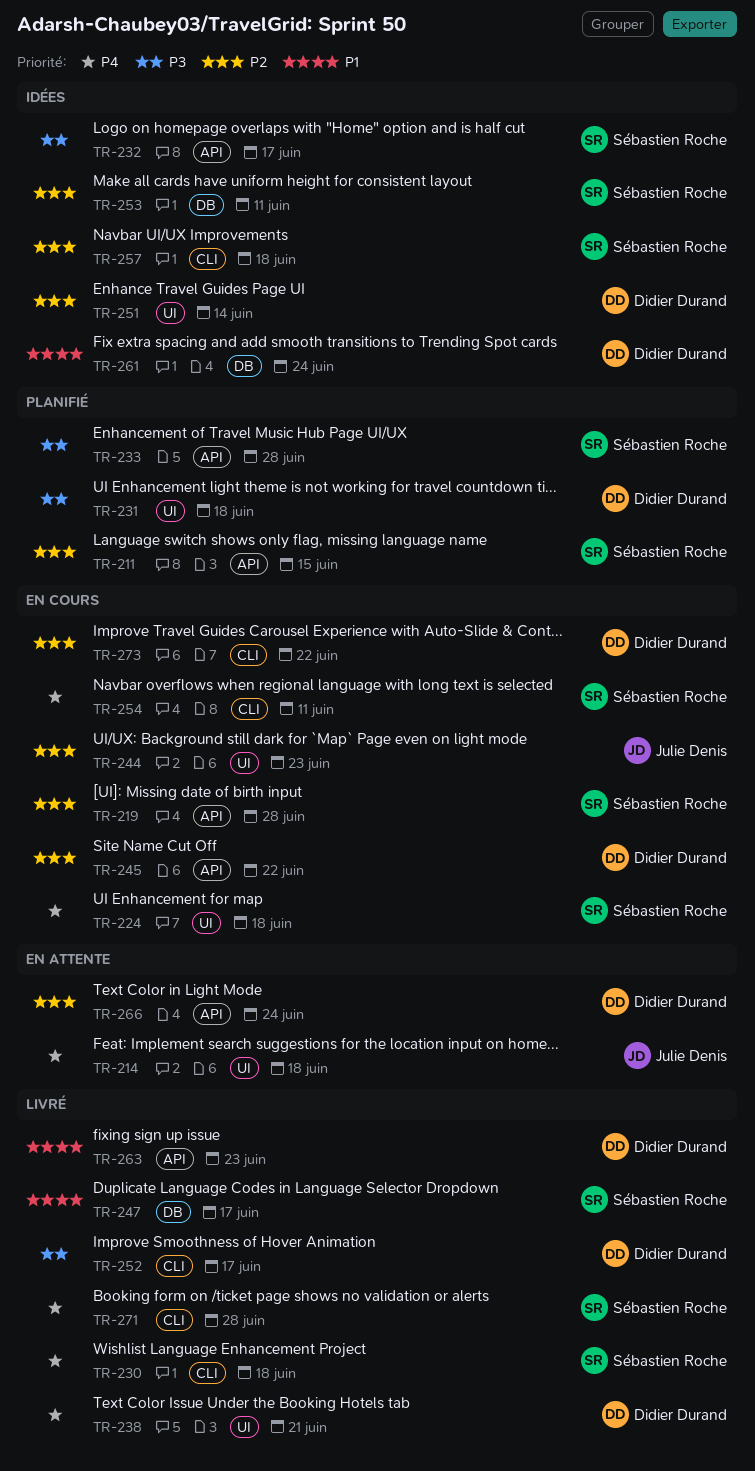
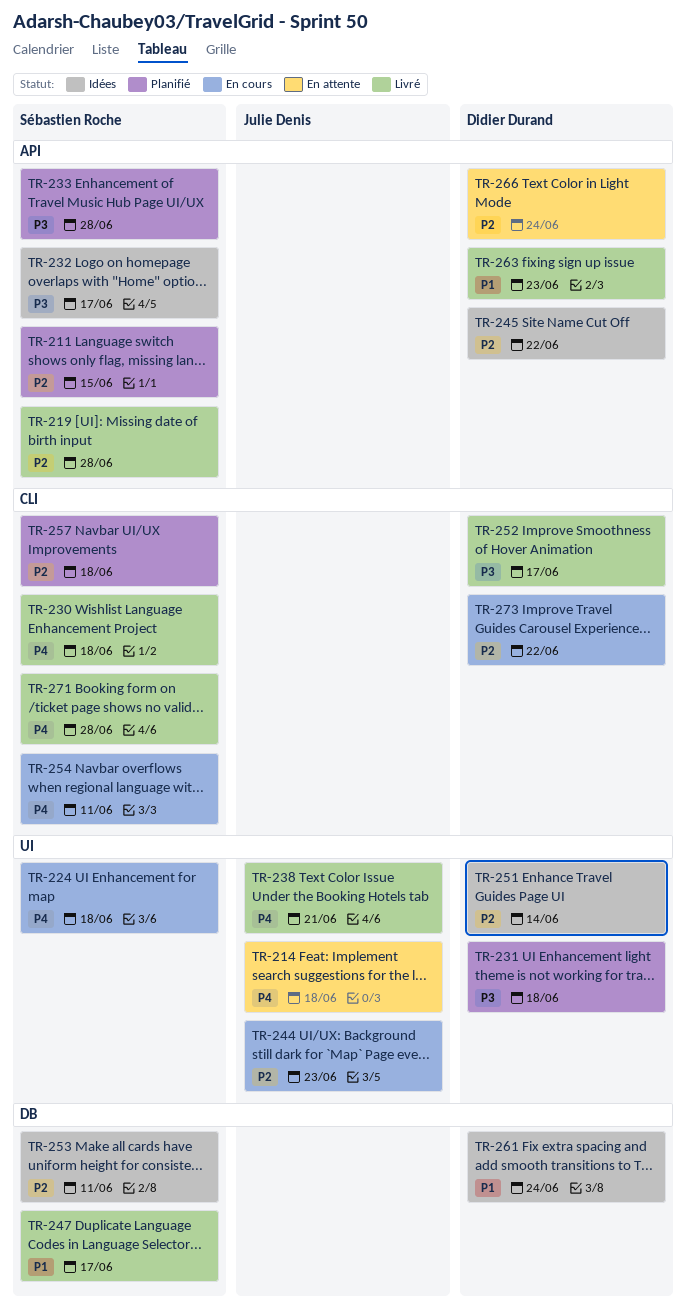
TR-219, status: En cours -> Livré
TR-238, owner: Didier Durand -> Julie Denis
TR-245, status: En cours -> Idées
TR-257, status: Idées -> Planifié

